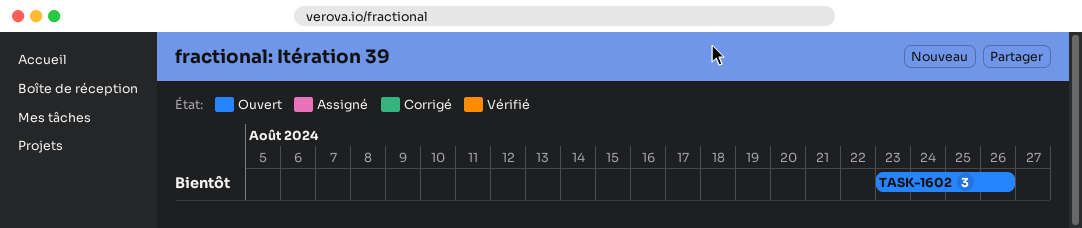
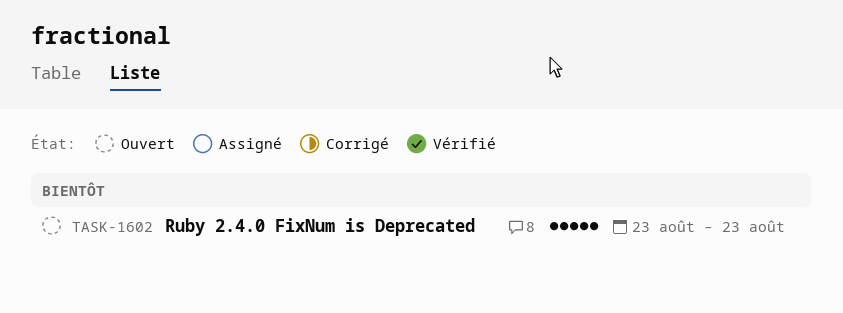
TASK-1602, estimate: 3 -> 5
TASK-1602, due: Aug 26 -> Aug 23

